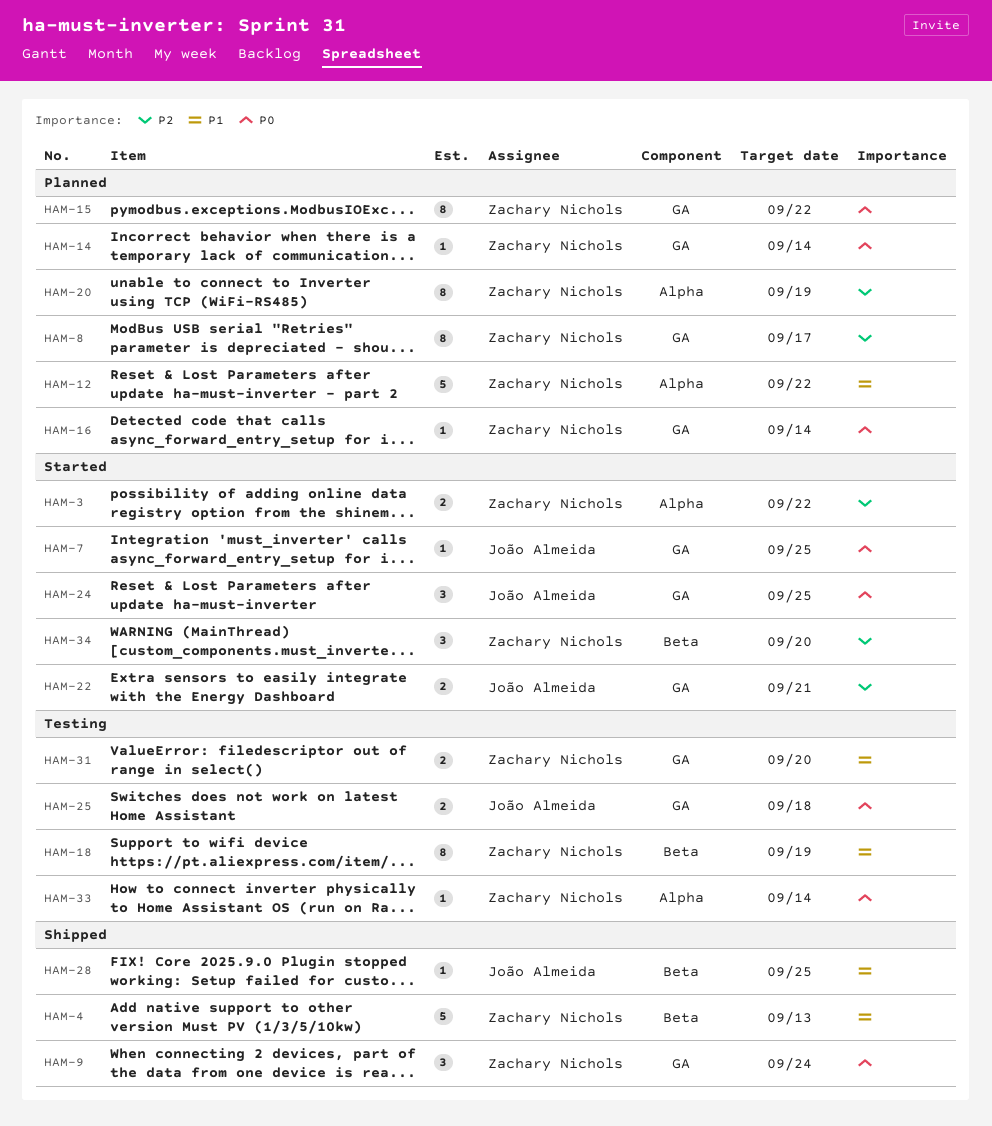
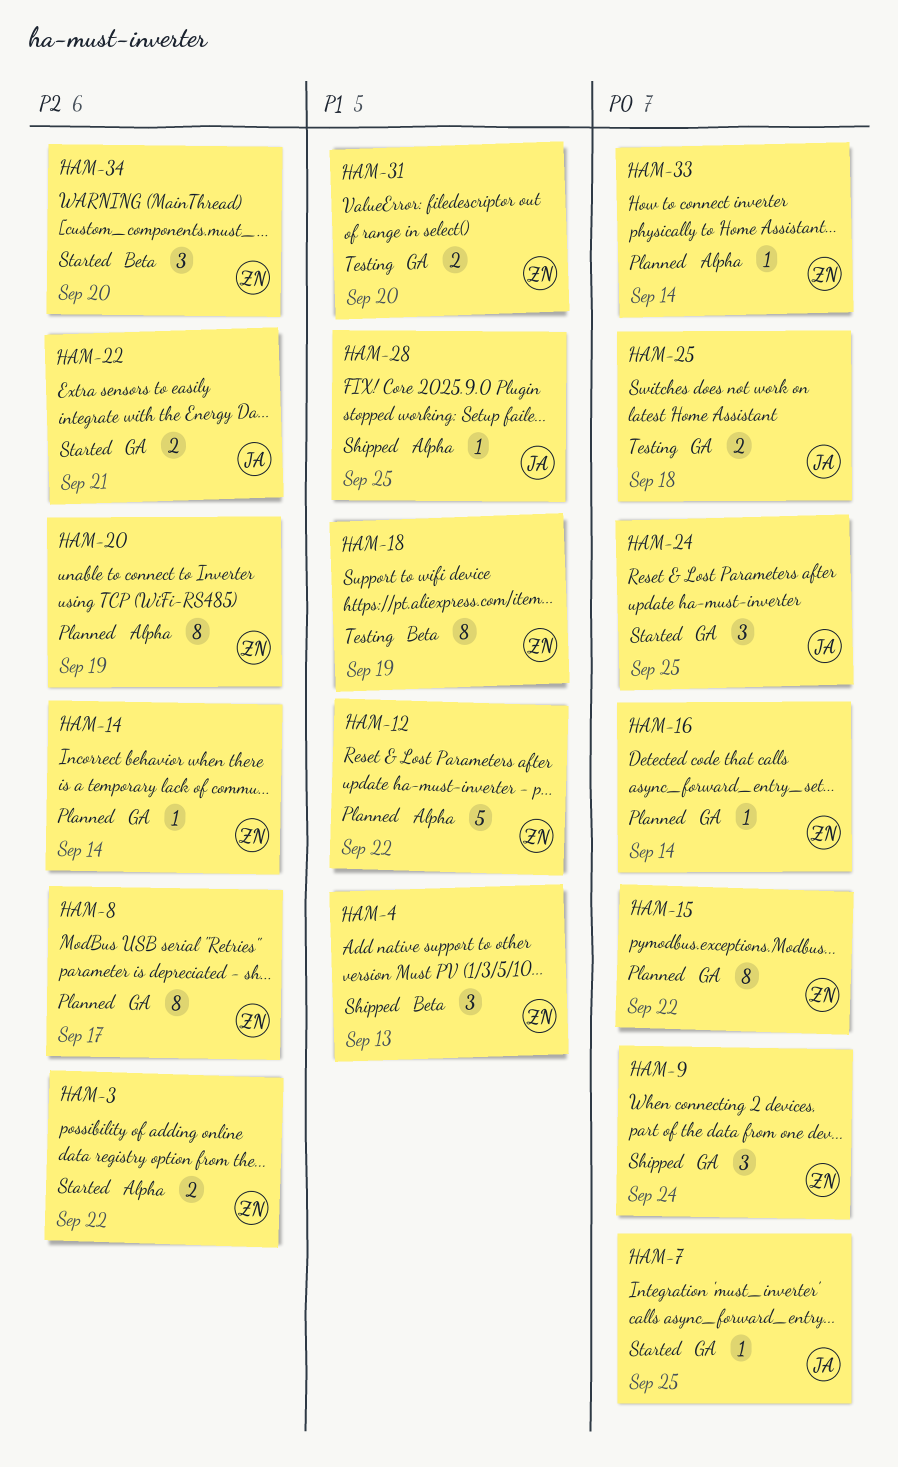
HAM-4, estimate: 5 -> 3
HAM-14, priority: P0 -> P2
HAM-28, label: Beta -> Alpha
HAM-33, status: Testing -> Planned

